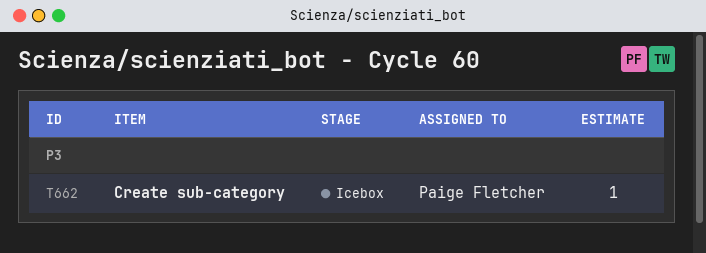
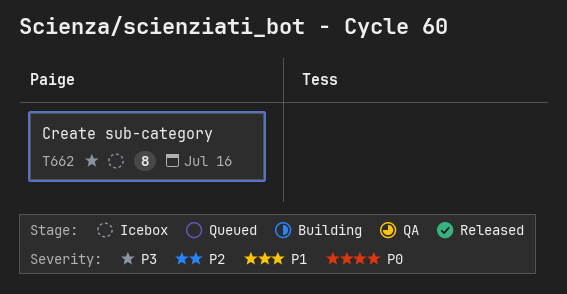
T662, estimate: 1 -> 8

